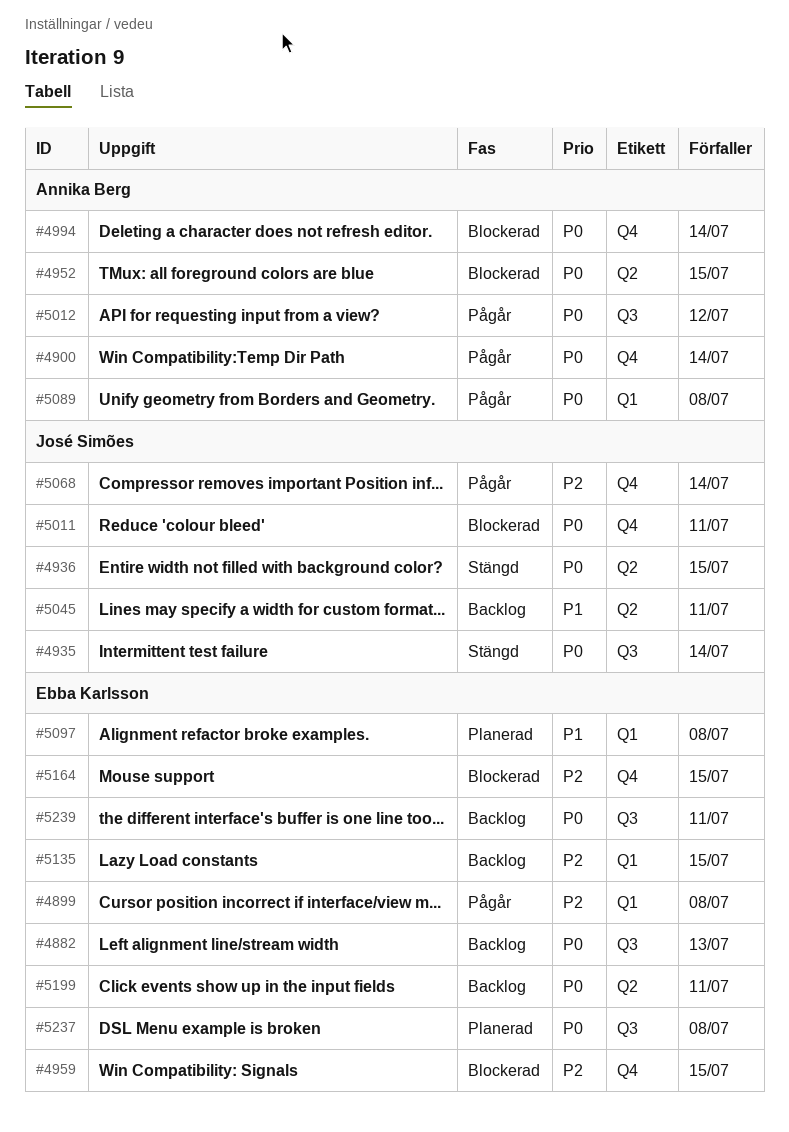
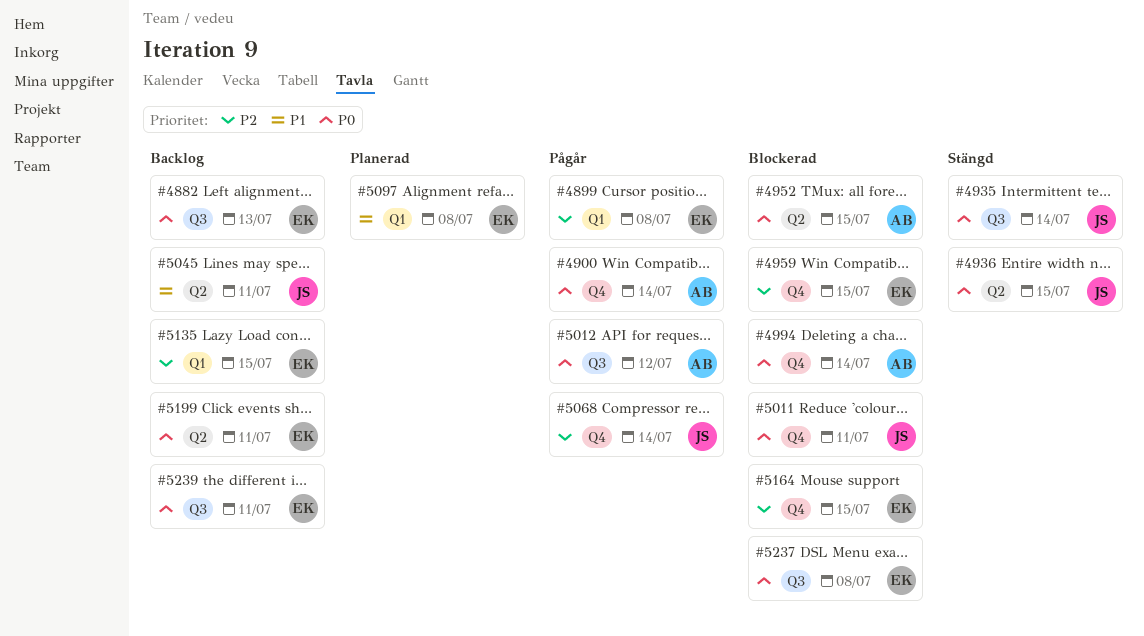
#5089: present -> none
#5237, status: Planerad -> Blockerad

